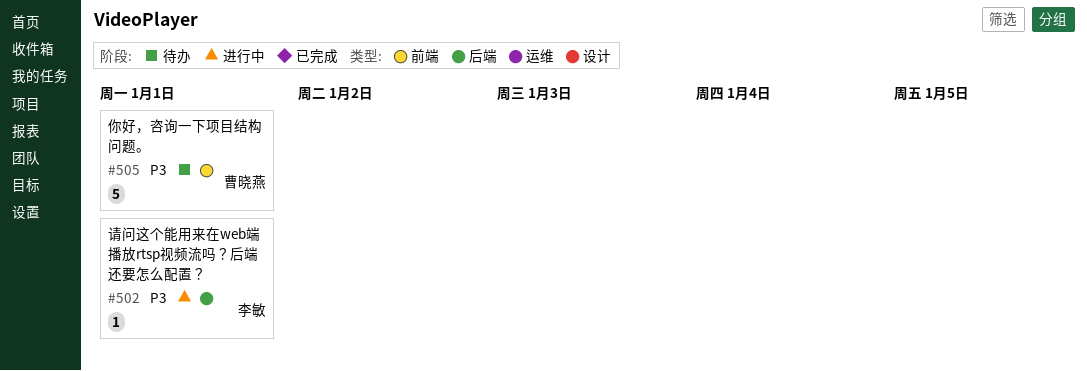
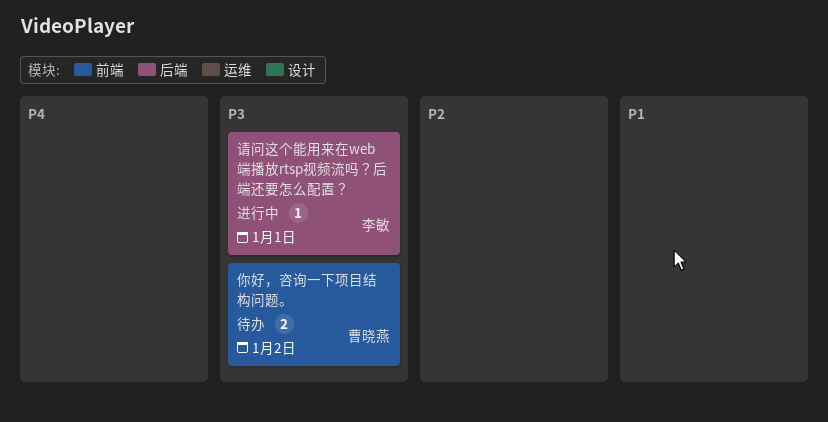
你好，咨询一下项目结构问题。, estimate: 5 -> 2
你好，咨询一下项目结构问题。, due: Jan 1 -> Jan 2

